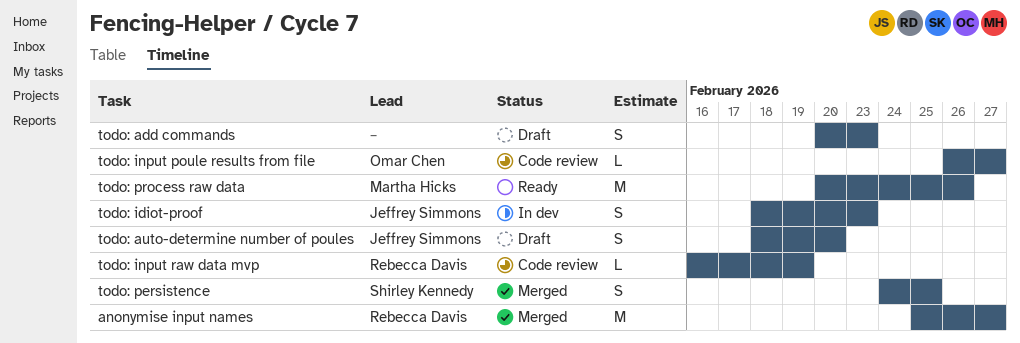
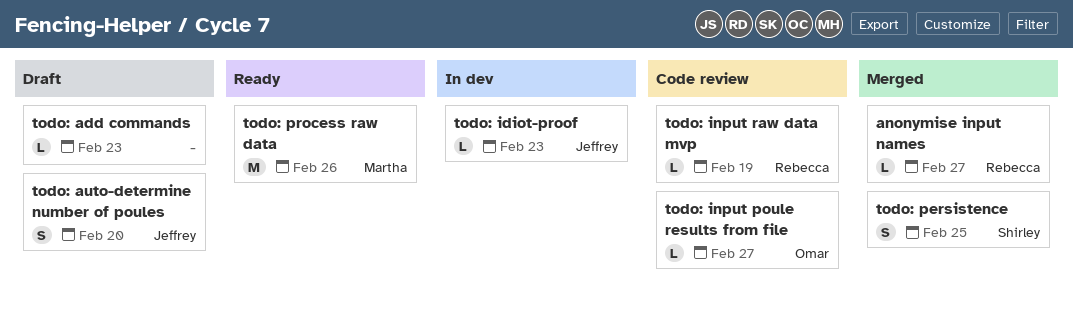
anonymise input names, estimate: M -> L
todo: add commands, estimate: S -> L
todo: idiot-proof, estimate: S -> L

